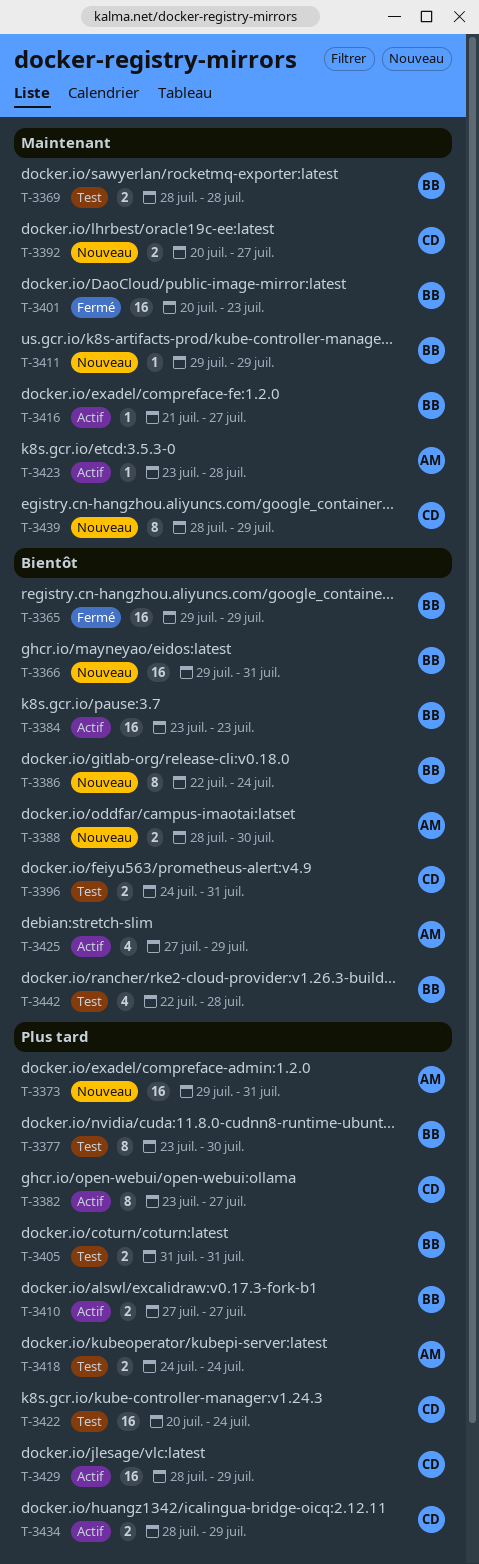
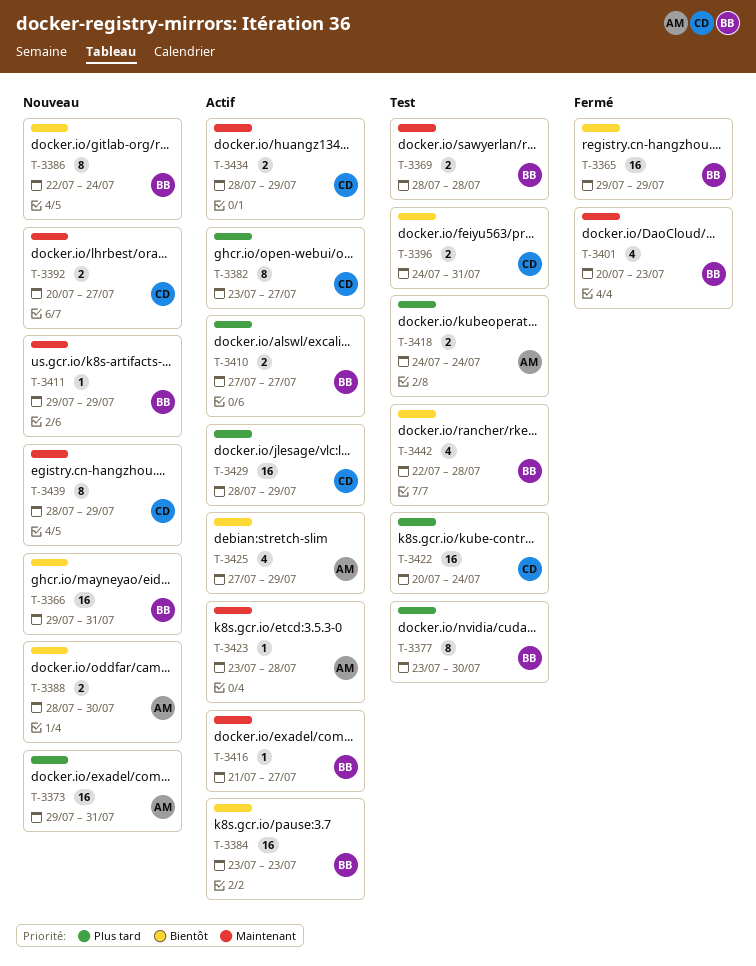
T-3401, estimate: 16 -> 4
T-3405: present -> none
T-3434, priority: Plus tard -> Maintenant

